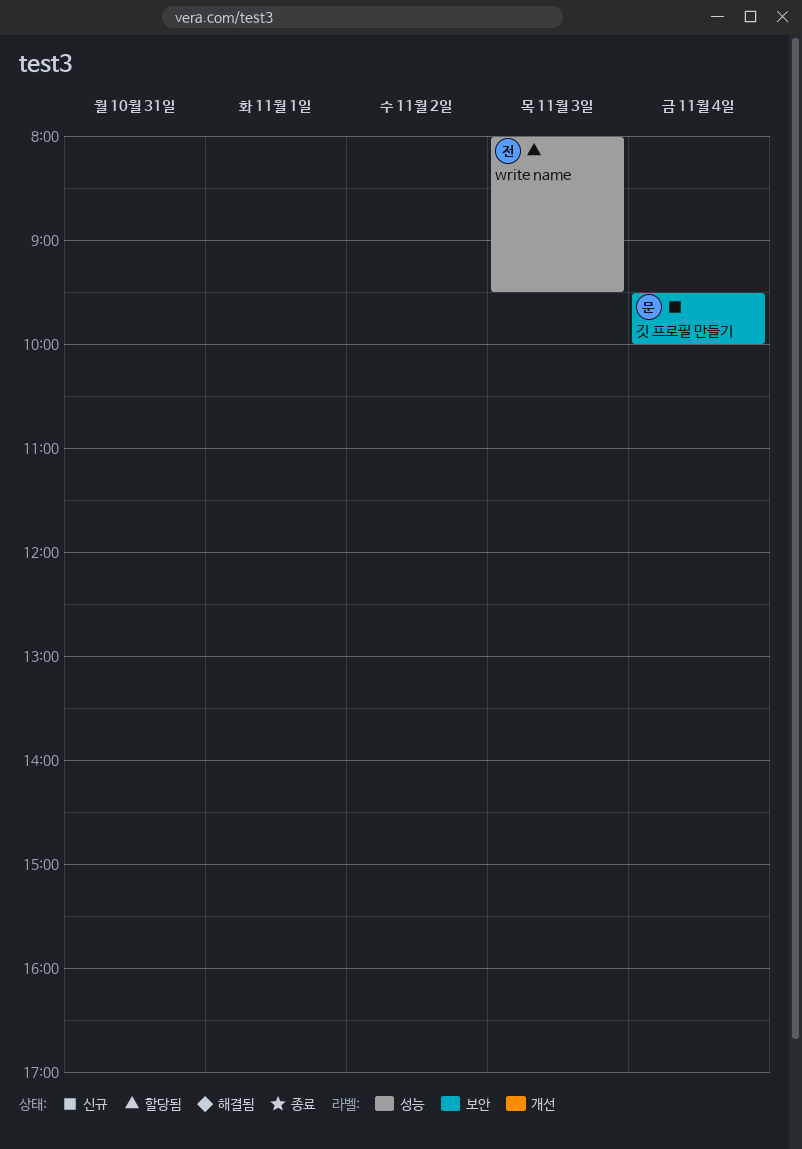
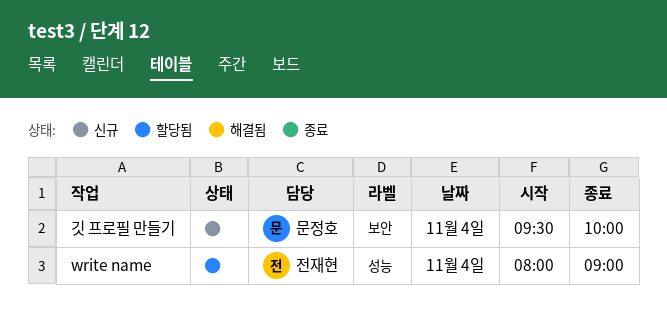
write name, day: Nov 3 -> Nov 4
write name, ends: 09:30 -> 09:00

